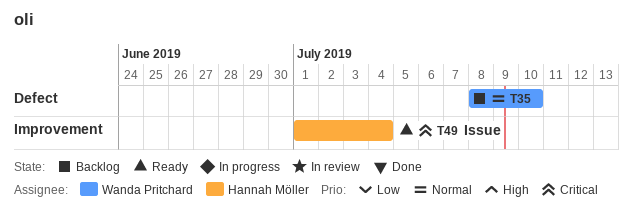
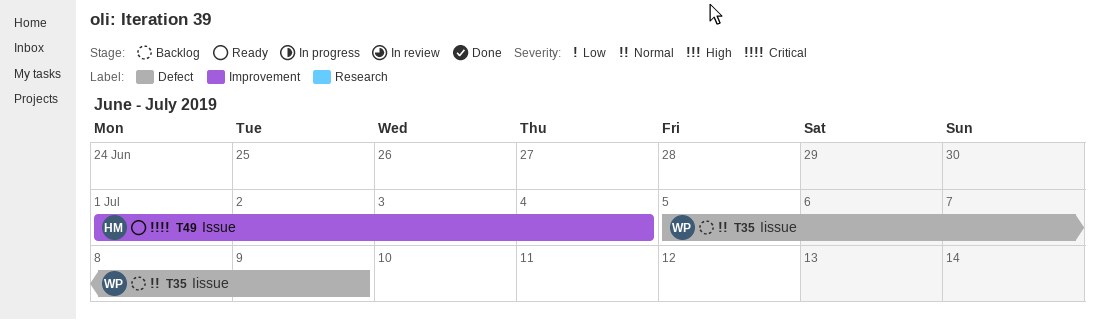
T35, start: Jul 8 -> Jul 5
T35, due: Jul 10 -> Jul 9

